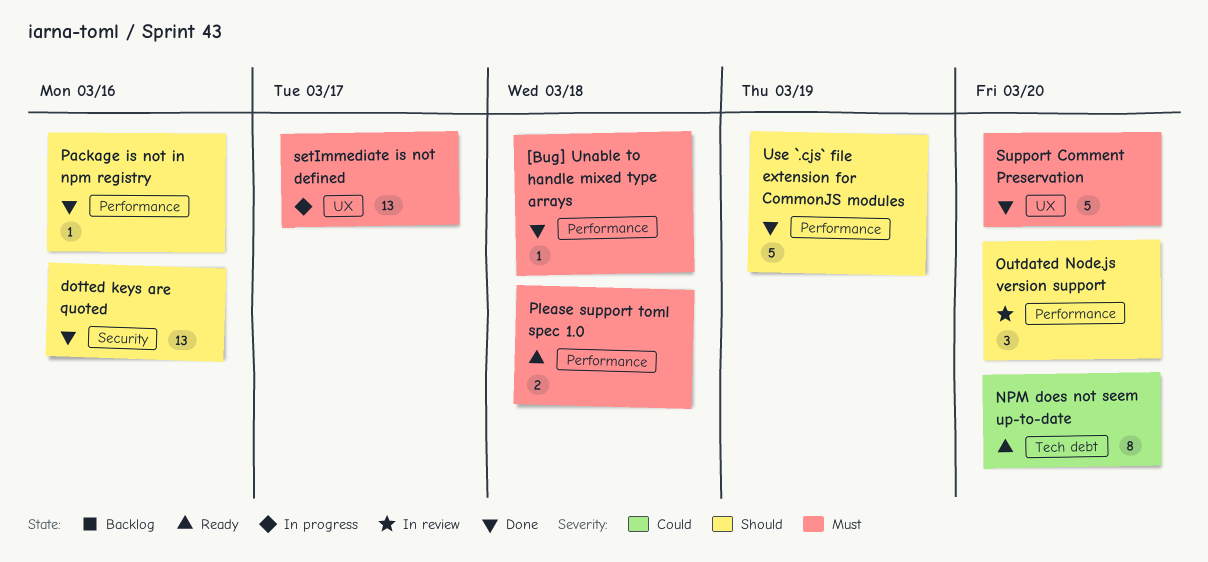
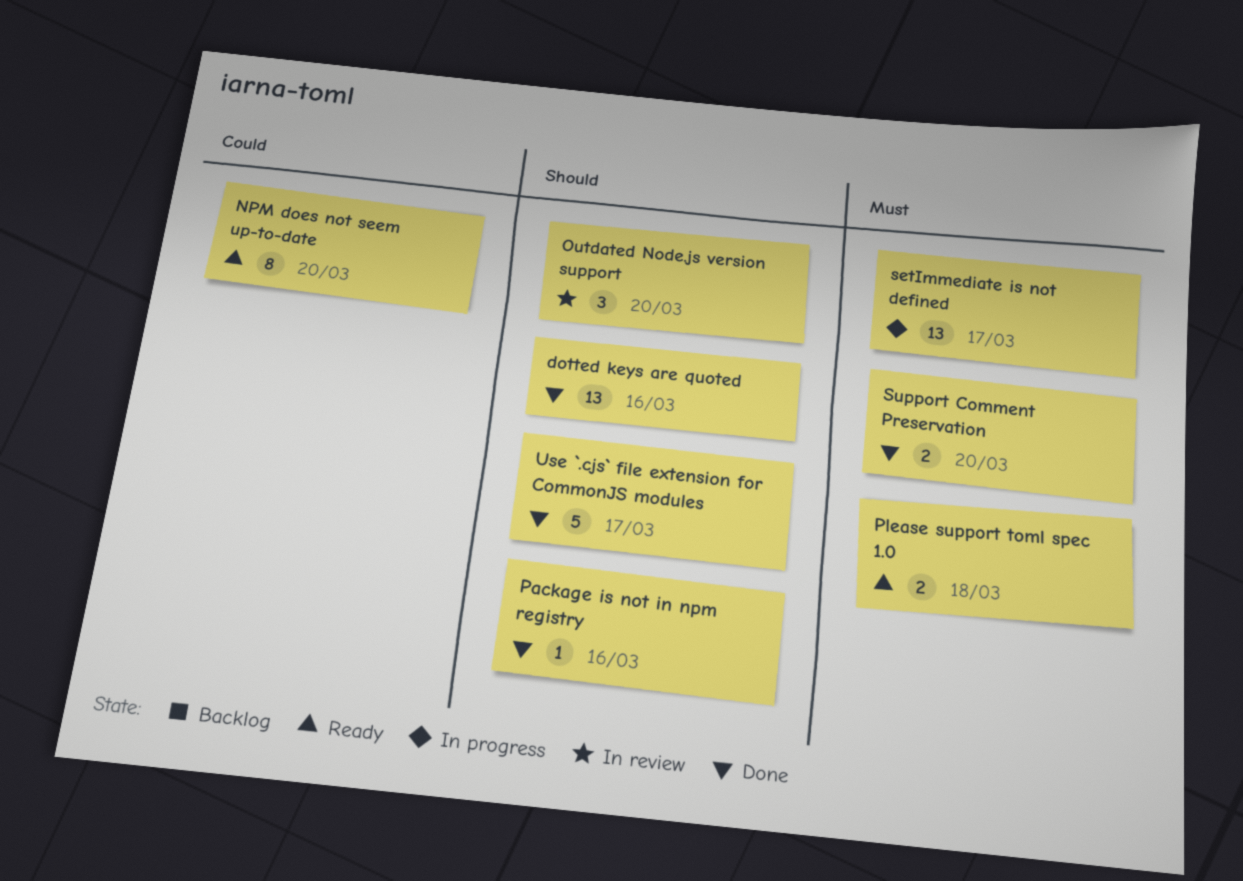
[Bug] Unable to handle mixed type arrays: present -> none
Support Comment Preservation, estimate: 5 -> 2
Use `.cjs` file extension for CommonJS modules, due: Mar 19 -> Mar 17

